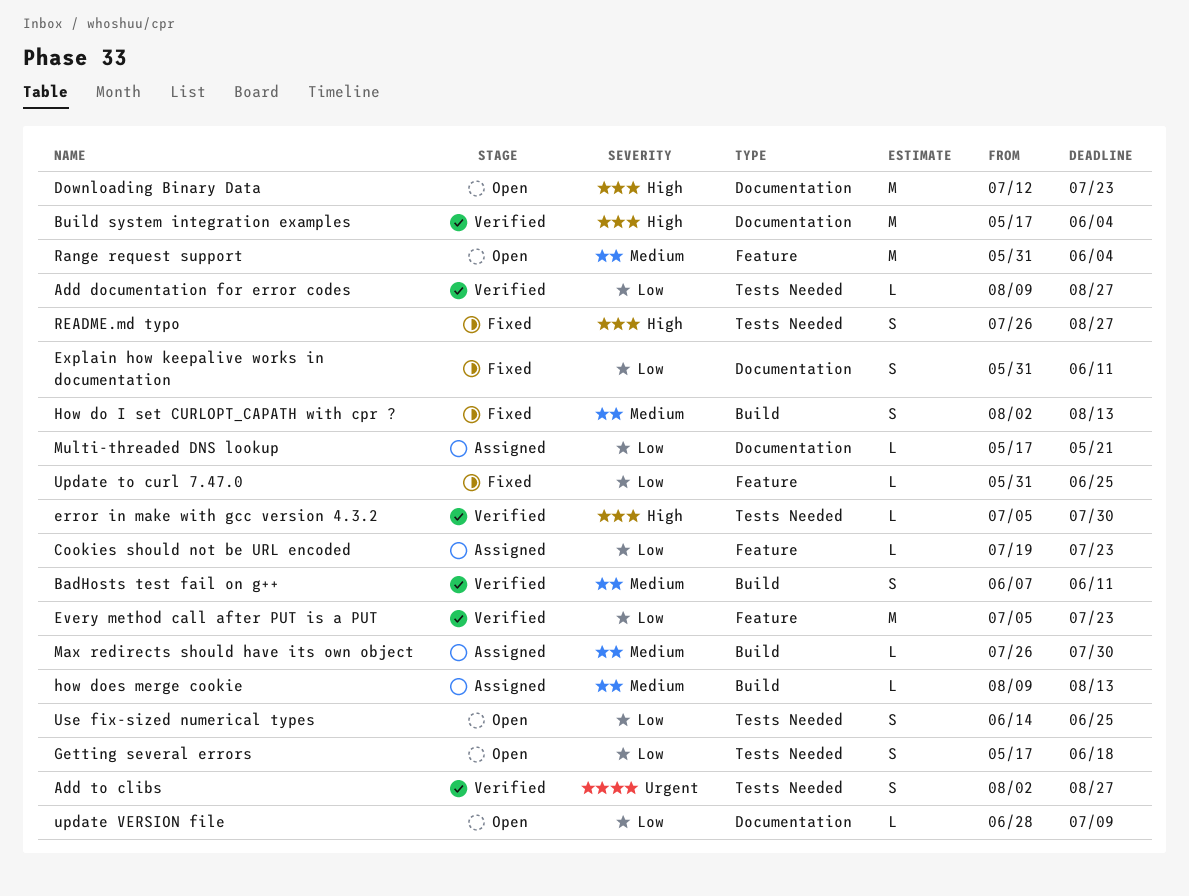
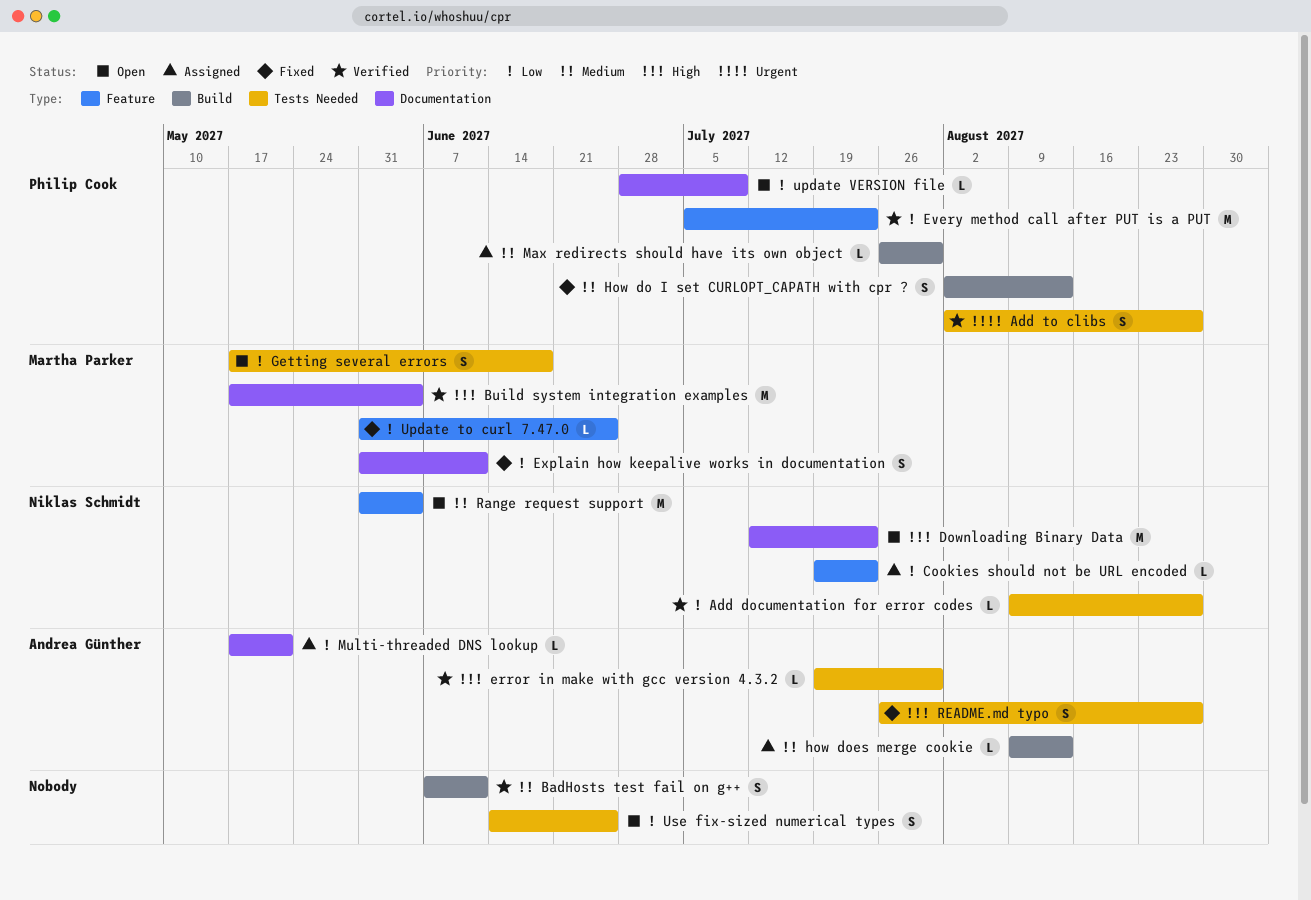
error in make with gcc version 4.3.2, start: Jul 5 -> Jul 19

